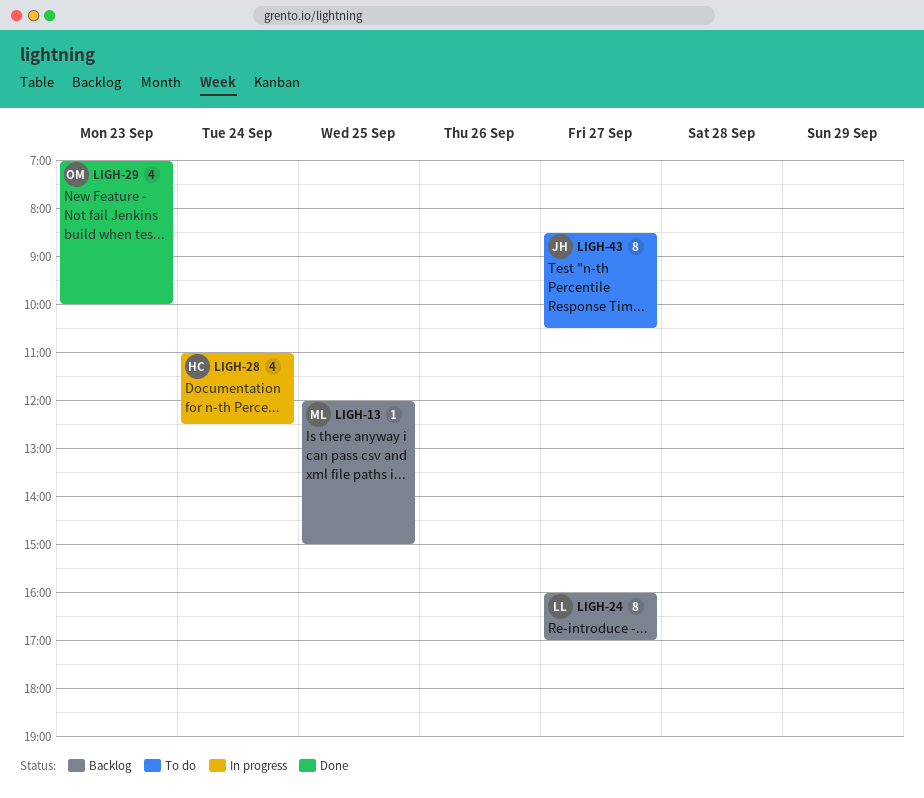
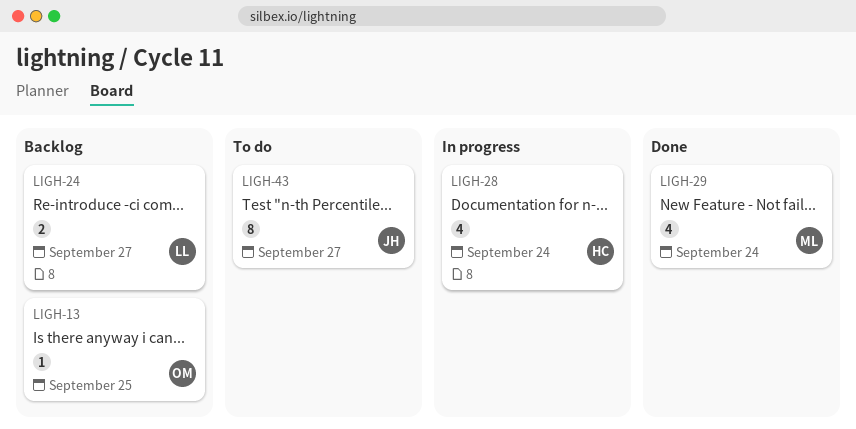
LIGH-13, owner: ML -> OM
LIGH-24, estimate: 8 -> 2
LIGH-29, owner: OM -> ML
LIGH-29, day: Sep 23 -> Sep 24

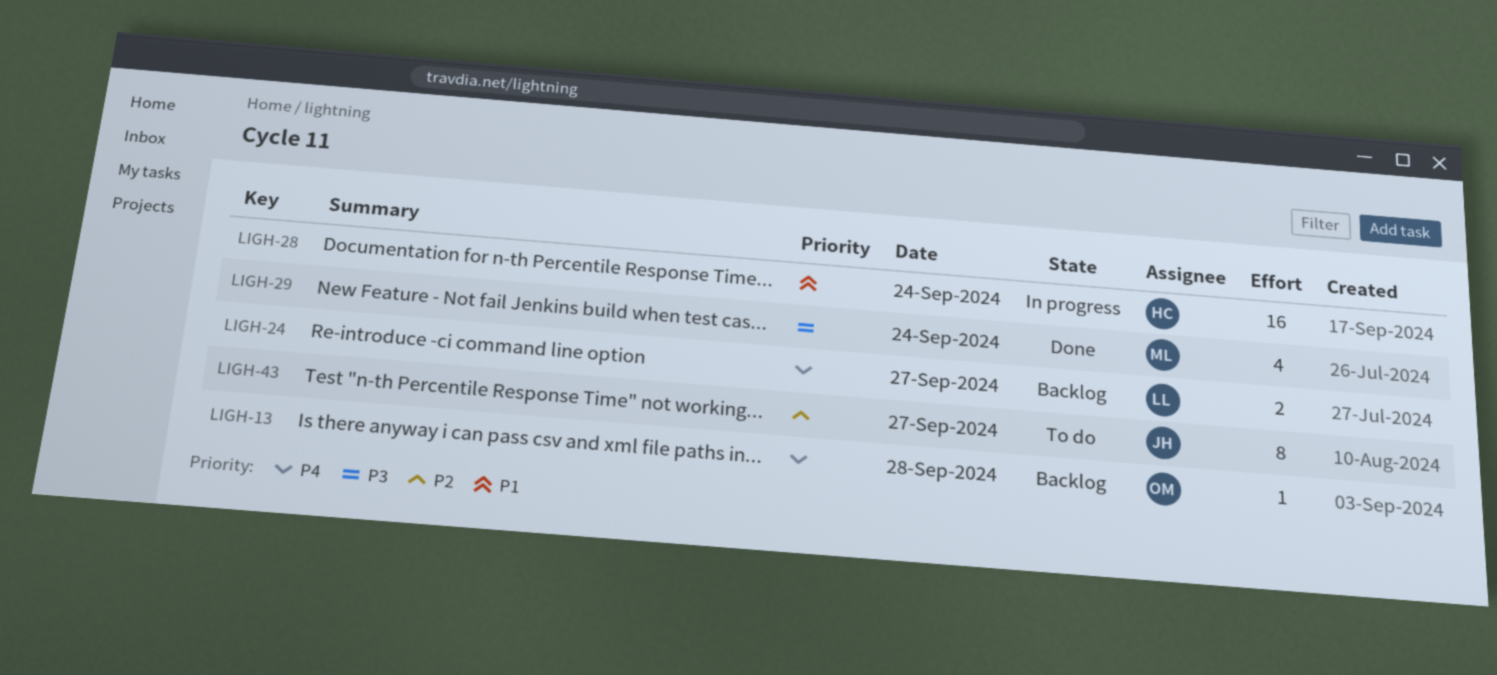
LIGH-13, day: Sep 25 -> Sep 28
LIGH-28, estimate: 4 -> 16

